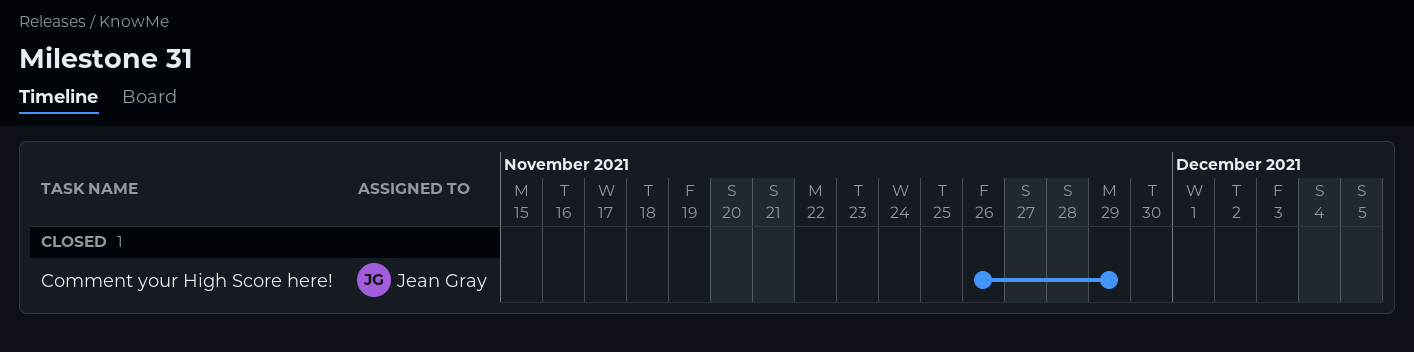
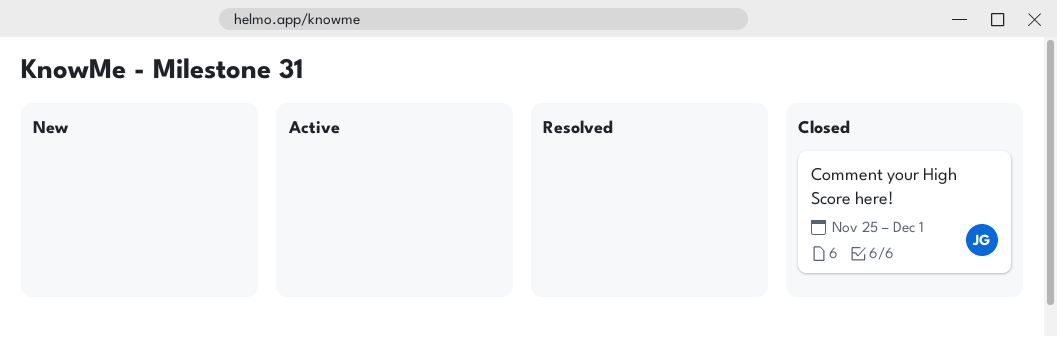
Comment your High Score here!, start: Nov 26 -> Nov 25
Comment your High Score here!, due: Nov 29 -> Dec 1

